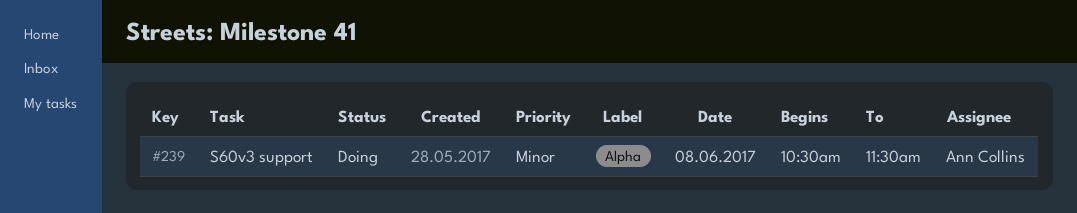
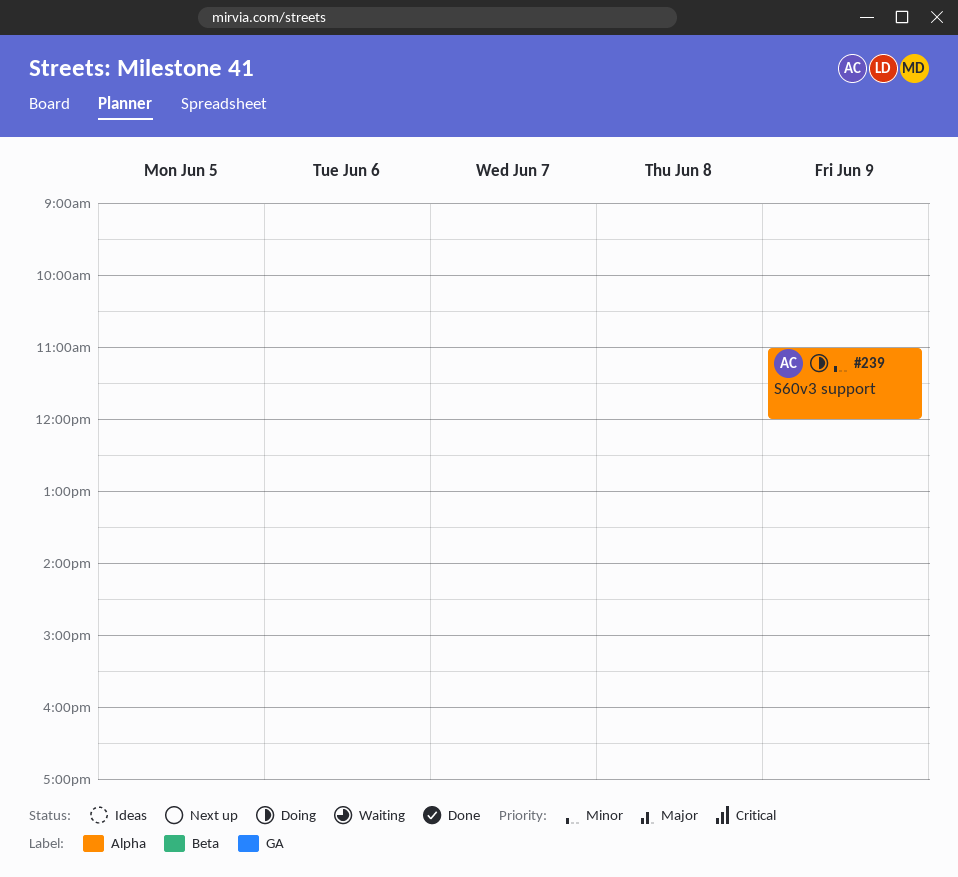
#239, day: Jun 8 -> Jun 9
#239, begins: 10:30 -> 11:00
#239, ends: 11:30 -> 12:00

